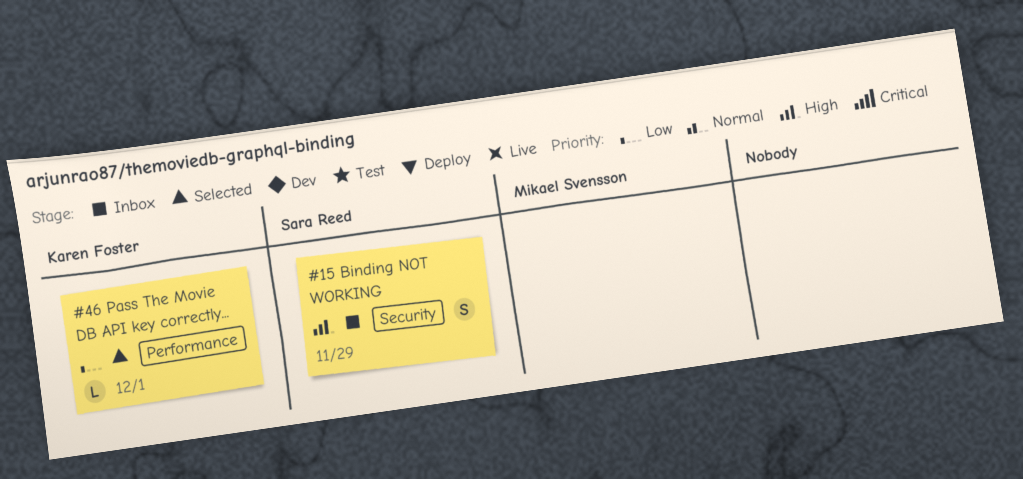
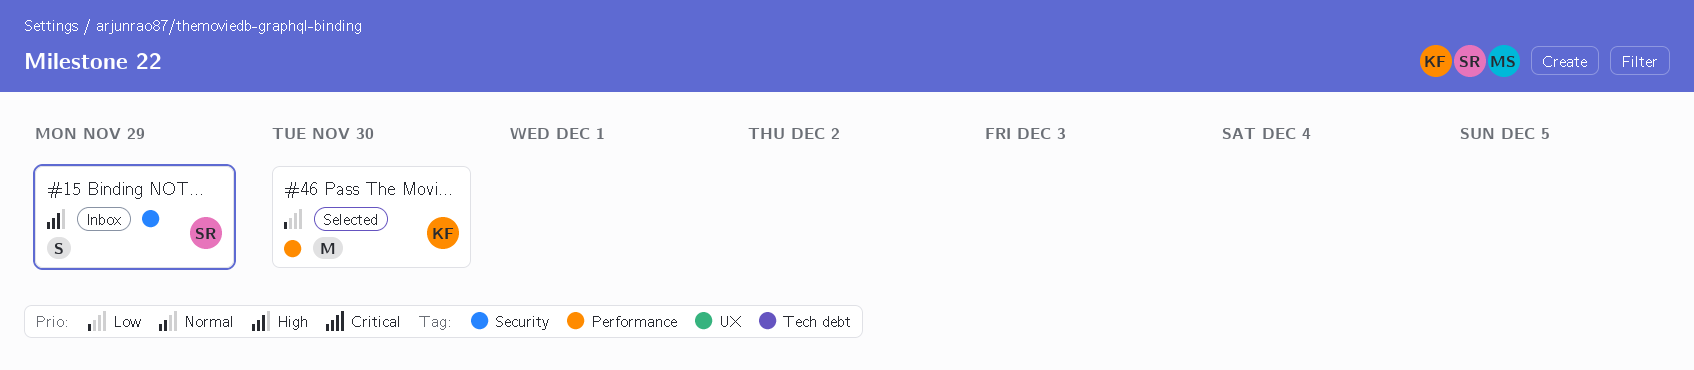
#46, estimate: L -> M
#46, due: Dec 1 -> Nov 30

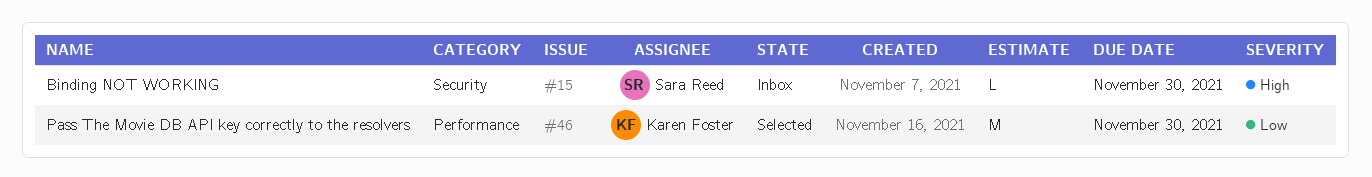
#15, estimate: S -> L
#15, due: Nov 29 -> Nov 30

